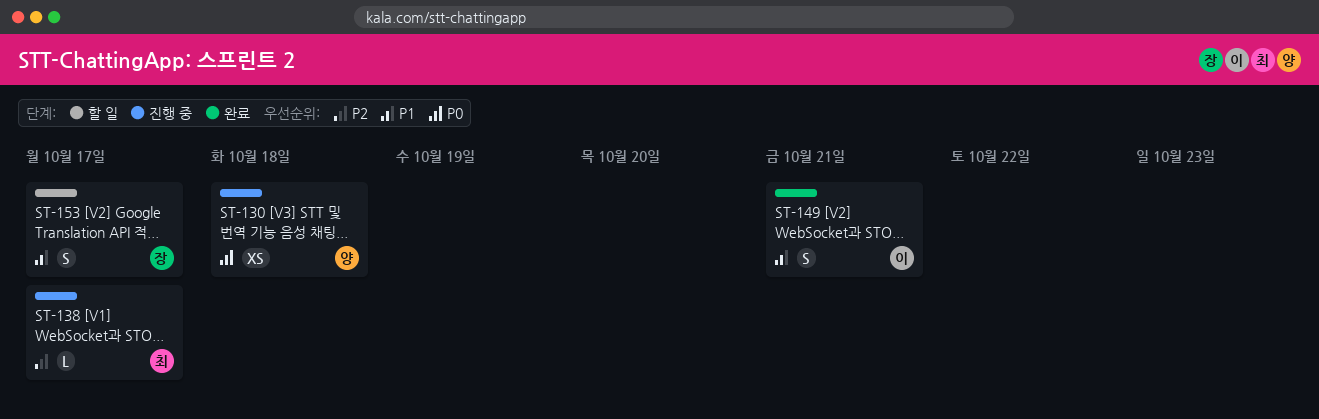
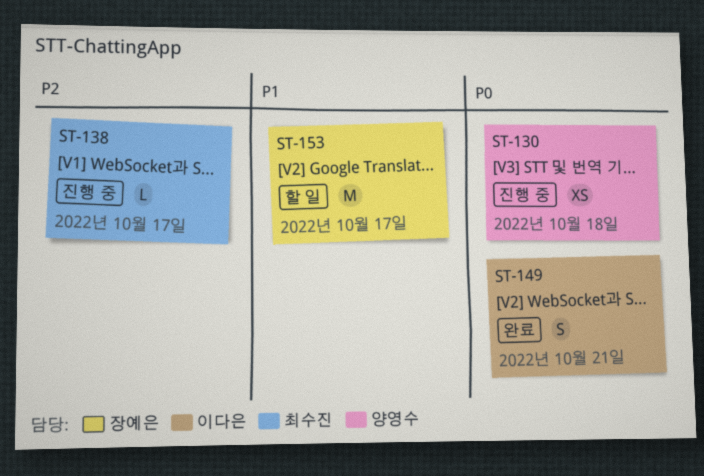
ST-149, priority: P1 -> P0
ST-153, estimate: S -> M

